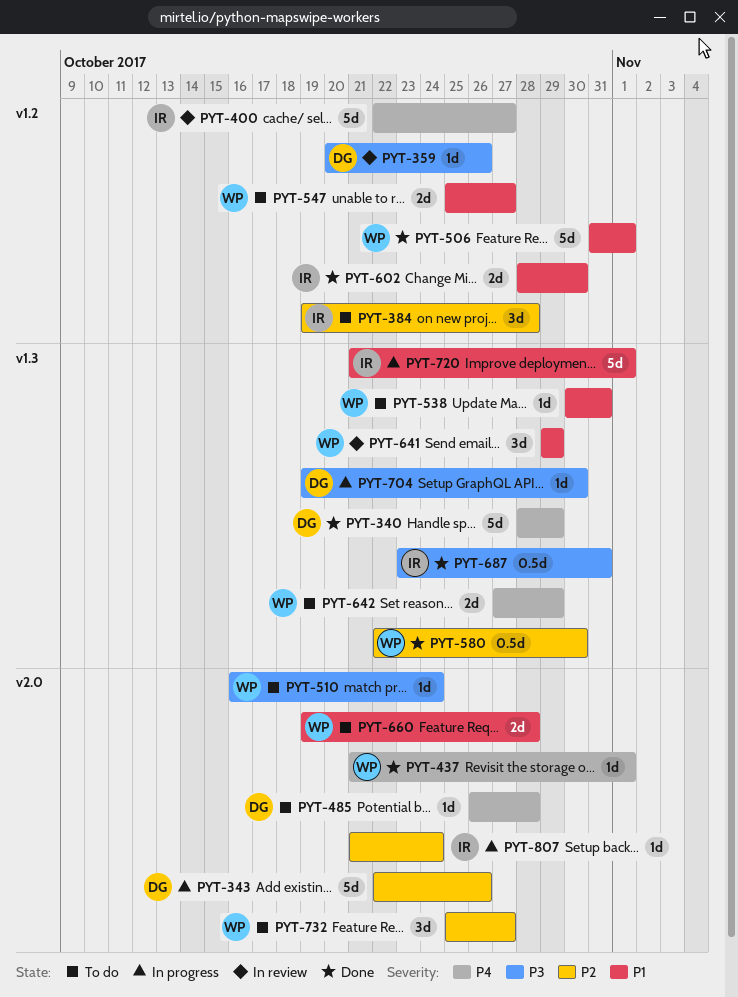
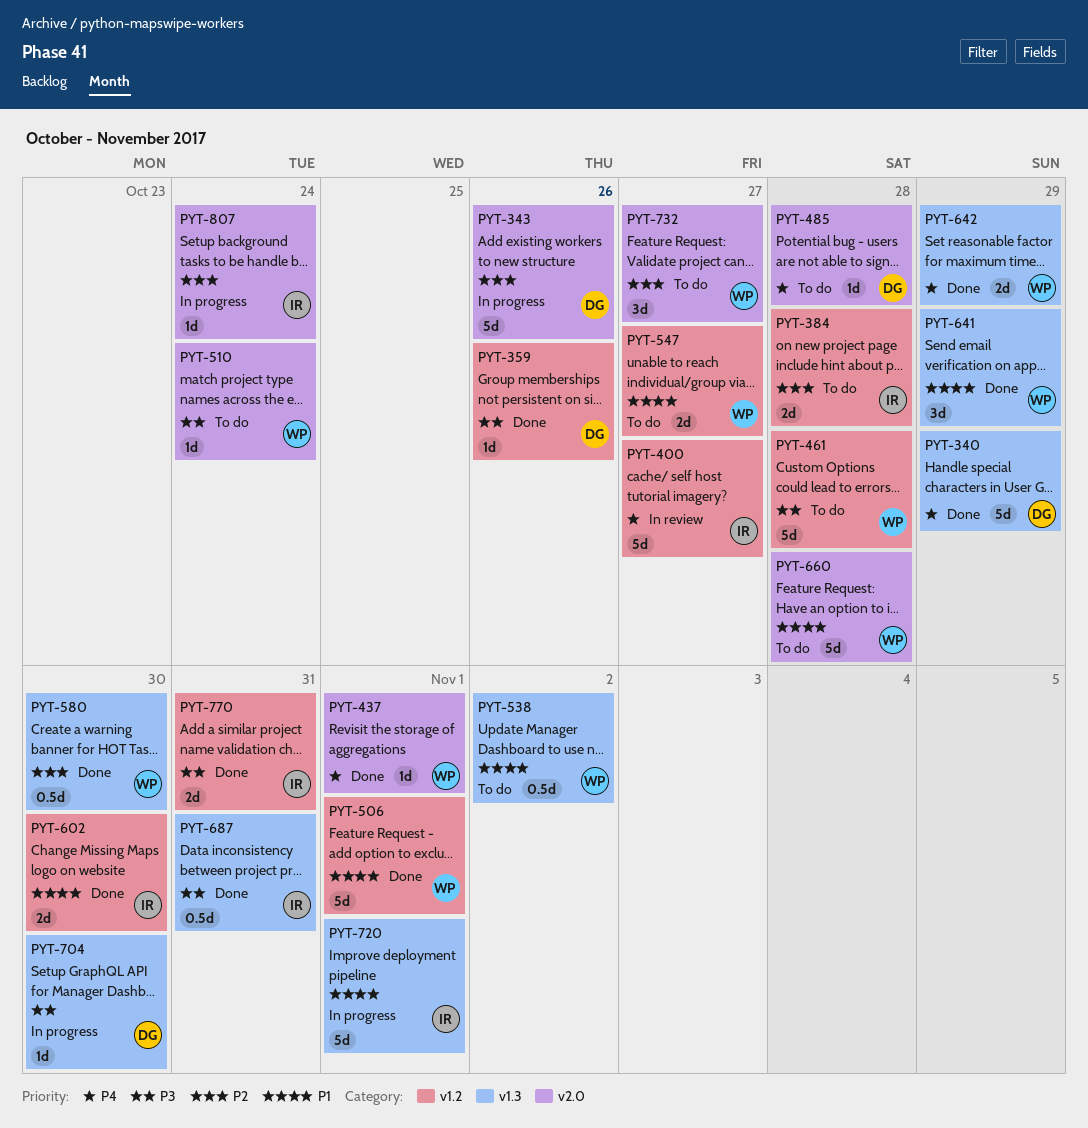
PYT-359, status: In review -> Done
PYT-384, estimate: 3d -> 2d
PYT-461: none -> present
PYT-538, estimate: 1d -> 0.5d
PYT-538, due: Oct 31 -> Nov 2
PYT-641, status: In review -> Done
PYT-642, status: To do -> Done
PYT-660, estimate: 2d -> 5d
PYT-770: none -> present

